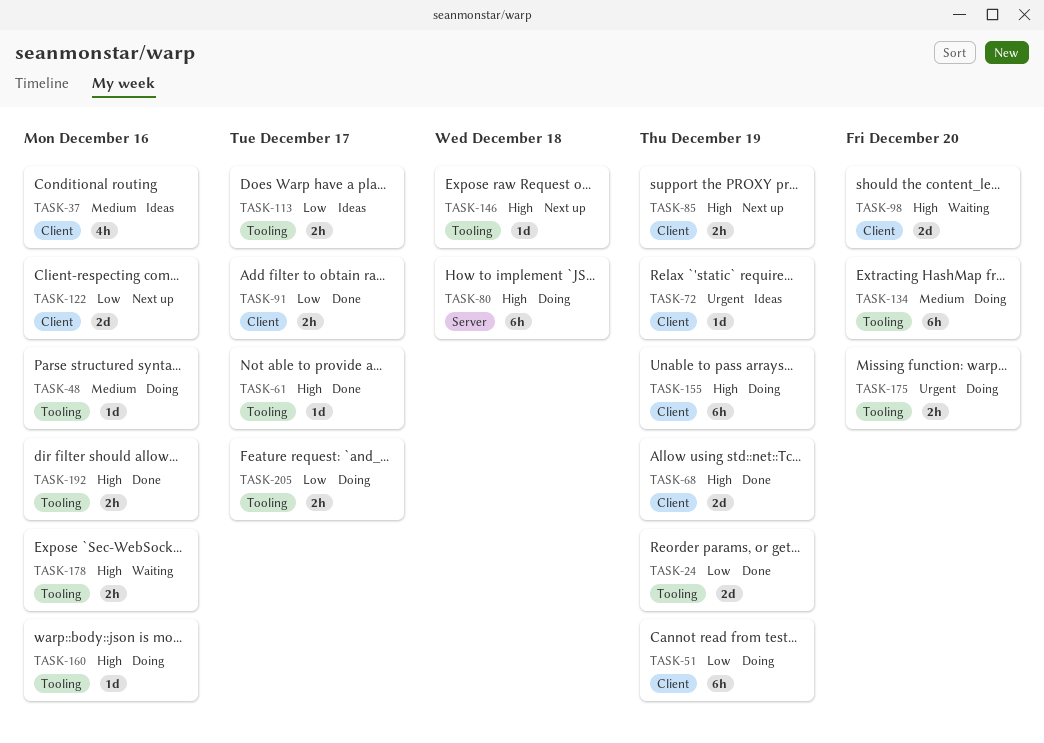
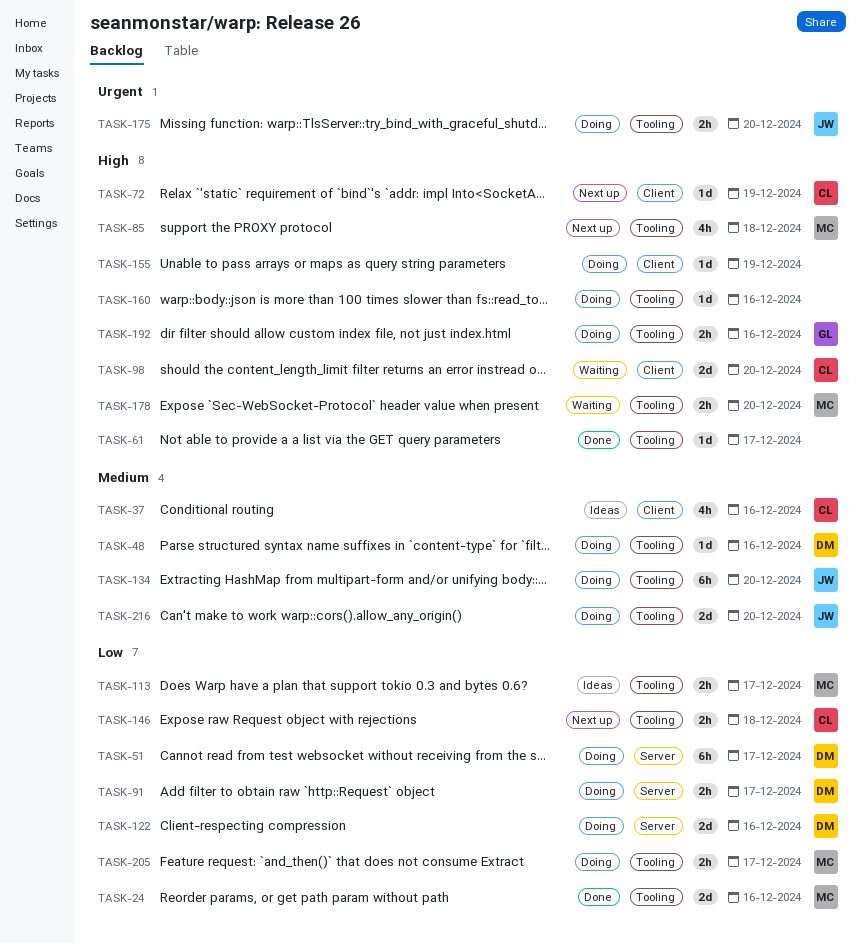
TASK-24, due: Dec 19 -> Dec 16
TASK-51, label: Client -> Server
TASK-51, due: Dec 19 -> Dec 17
TASK-68: present -> none
TASK-72, status: Ideas -> Next up
TASK-72, priority: Urgent -> High
TASK-80: present -> none
TASK-85, label: Client -> Tooling
TASK-85, estimate: 2h -> 4h
TASK-85, due: Dec 19 -> Dec 18
TASK-91, status: Done -> Doing
TASK-91, label: Client -> Server
TASK-122, status: Next up -> Doing
TASK-122, label: Client -> Server
TASK-146, priority: High -> Low
TASK-146, estimate: 1d -> 2h
TASK-155, estimate: 6h -> 1d
TASK-178, due: Dec 16 -> Dec 20
TASK-192, status: Done -> Doing
TASK-216: none -> present

